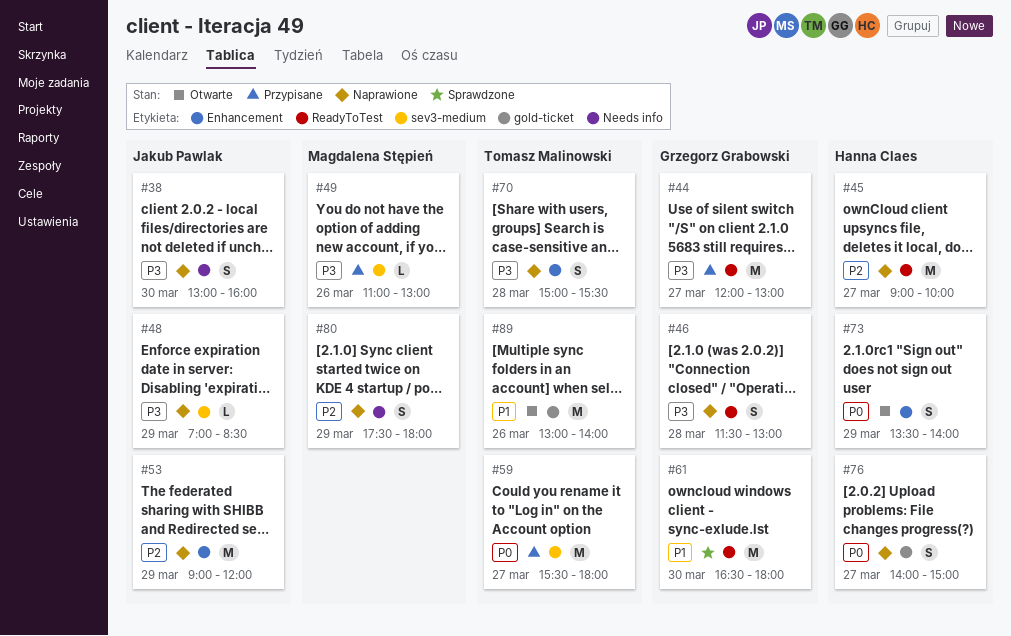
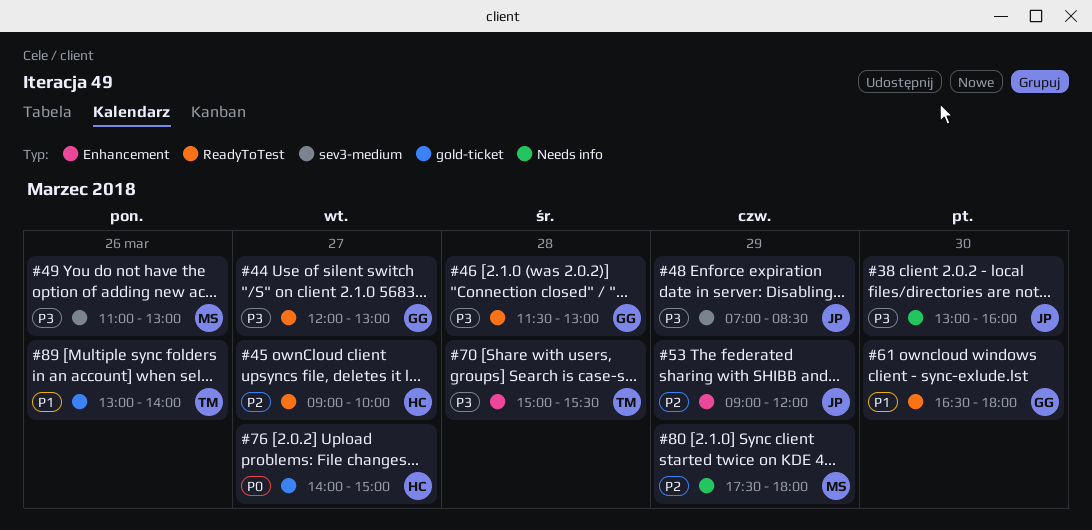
#59: present -> none
#73: present -> none

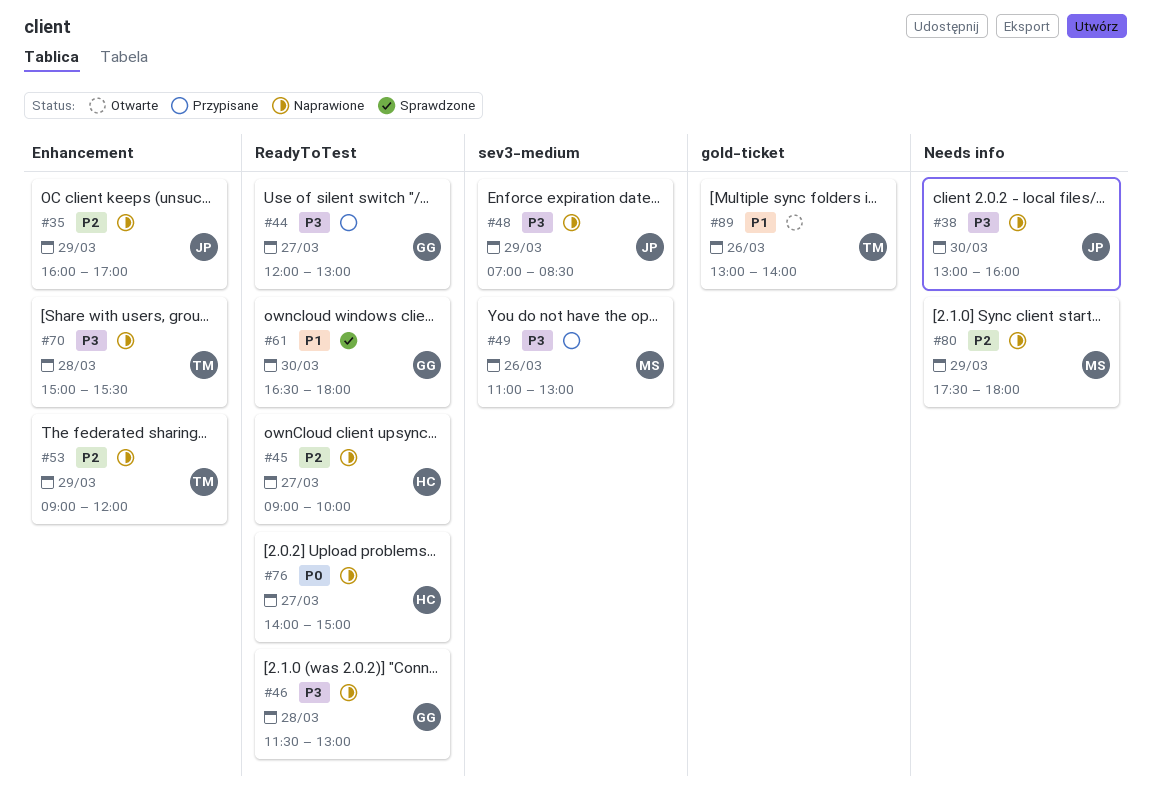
#35: none -> present
#53, owner: JP -> TM
#76, label: gold-ticket -> ReadyToTest

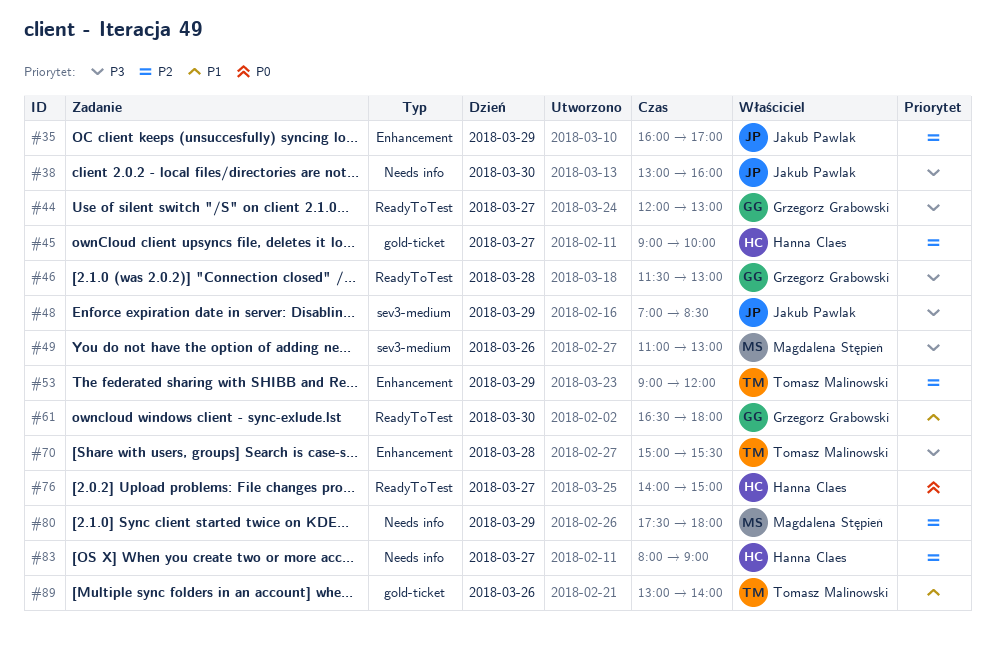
#45, label: ReadyToTest -> gold-ticket
#83: none -> present

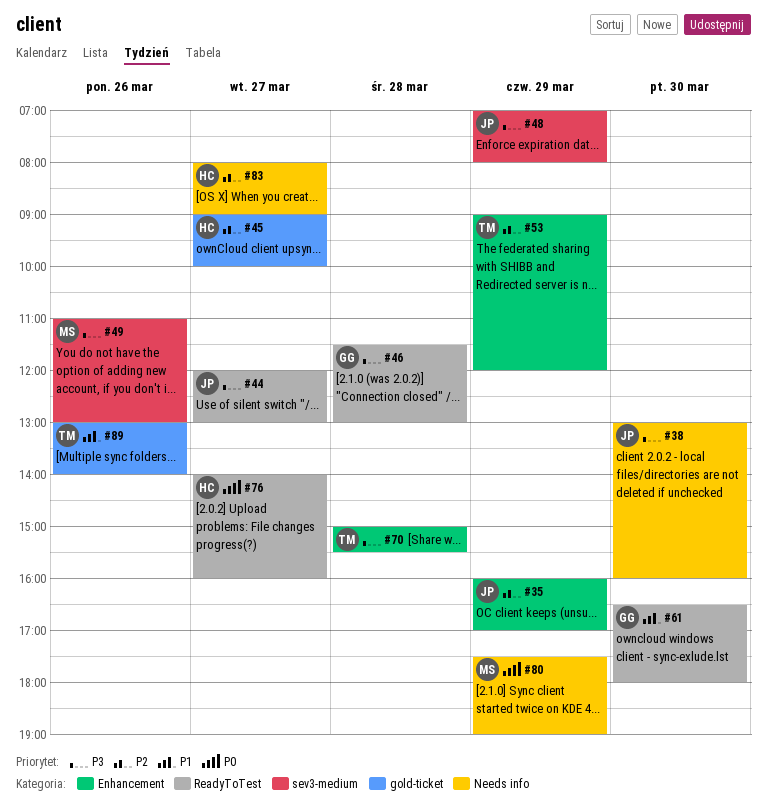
#44, owner: Grzegorz Grabowski -> Jakub Pawlak
#48, ends: 08:30 -> 08:00
#76, ends: 15:00 -> 16:00
#80, priority: P2 -> P0
#80, ends: 18:00 -> 19:00

